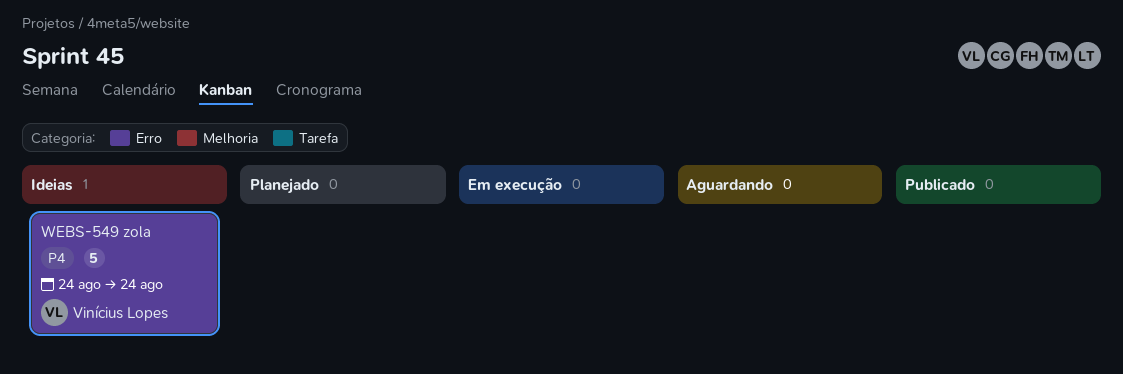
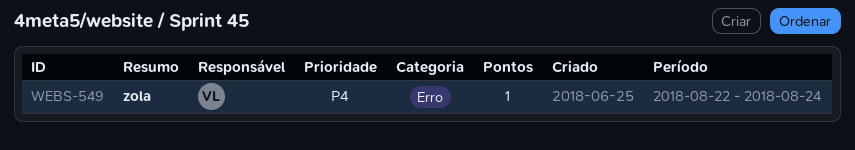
WEBS-549, estimate: 5 -> 1
WEBS-549, start: Aug 24 -> Aug 22

